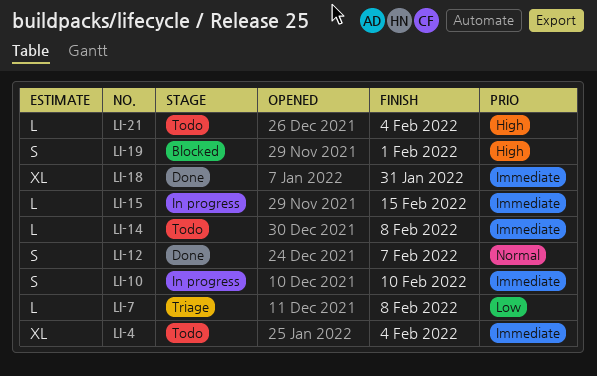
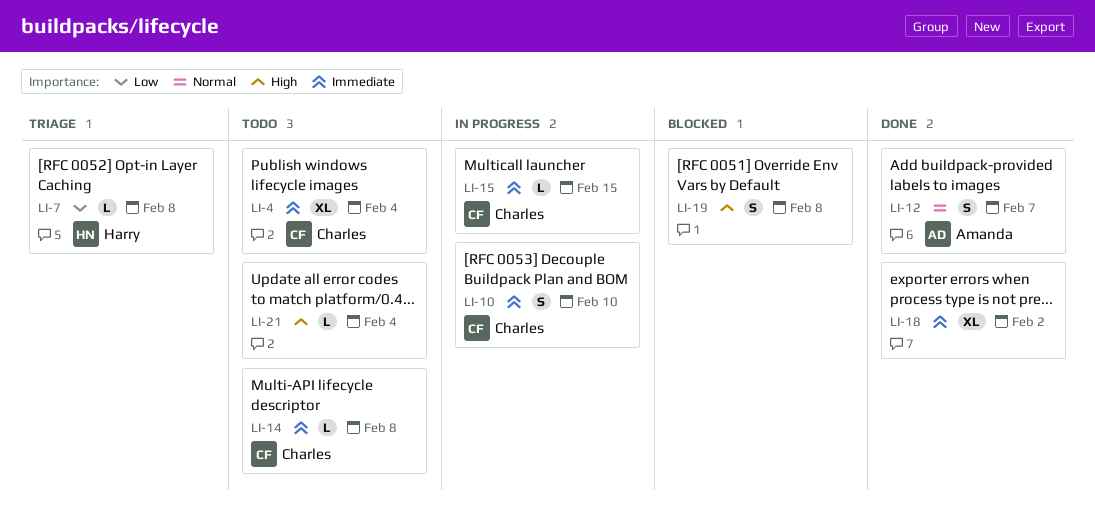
LI-18, due: Jan 31 -> Feb 2
LI-19, due: Feb 1 -> Feb 8

